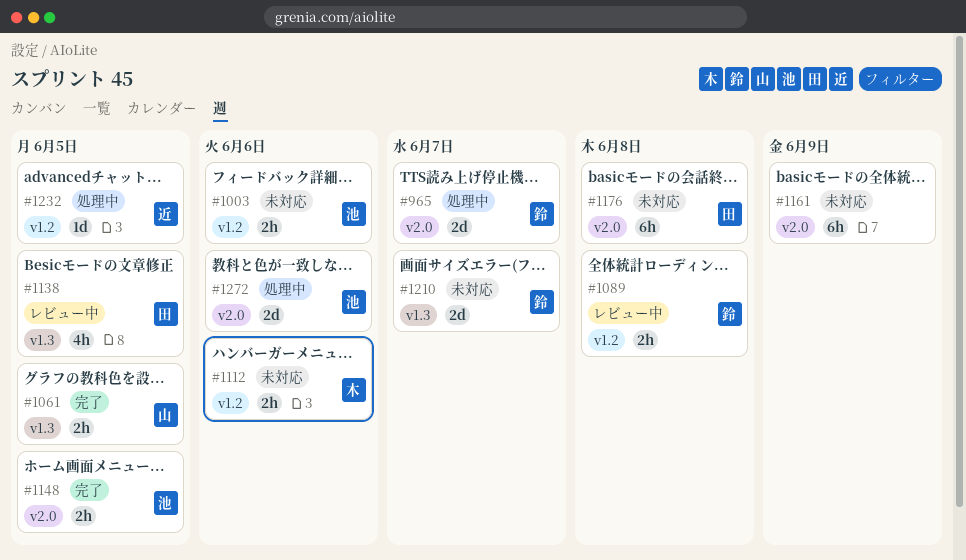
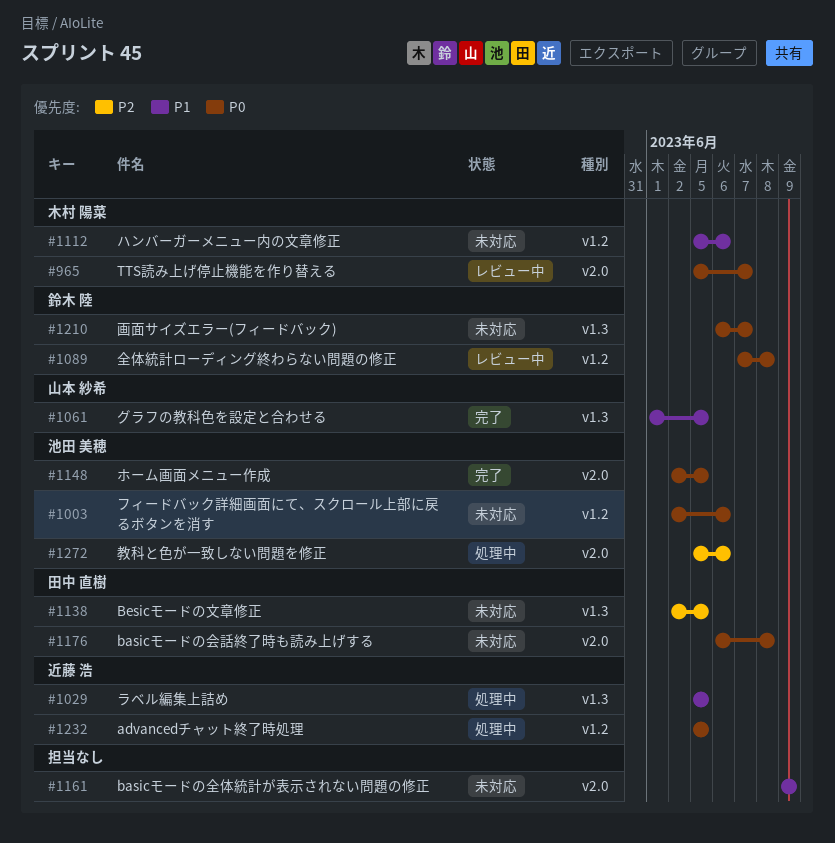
#965, status: 処理中 -> レビュー中
#965, owner: 鈴木 陸 -> 木村 陽菜
#1029: none -> present
#1138, status: レビュー中 -> 未対応

